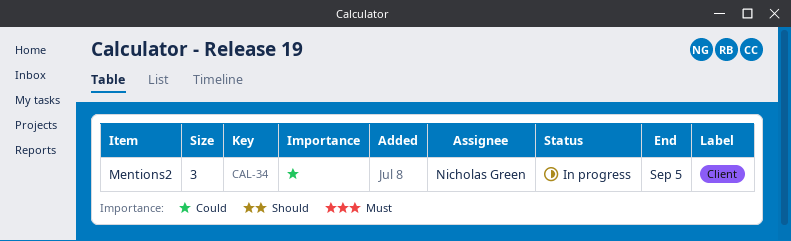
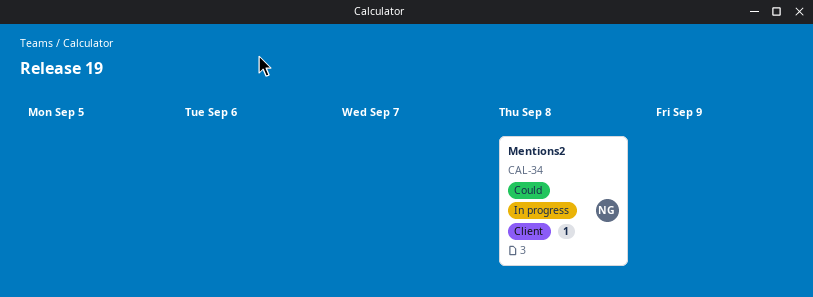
CAL-34, estimate: 3 -> 1
CAL-34, due: Sep 5 -> Sep 8

